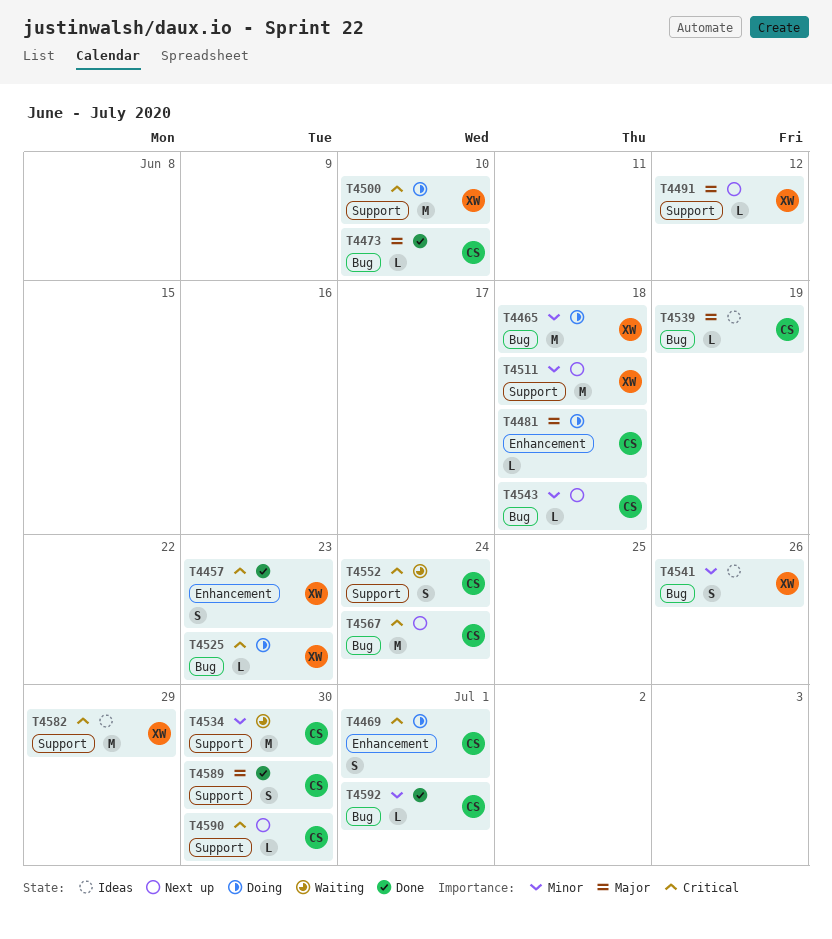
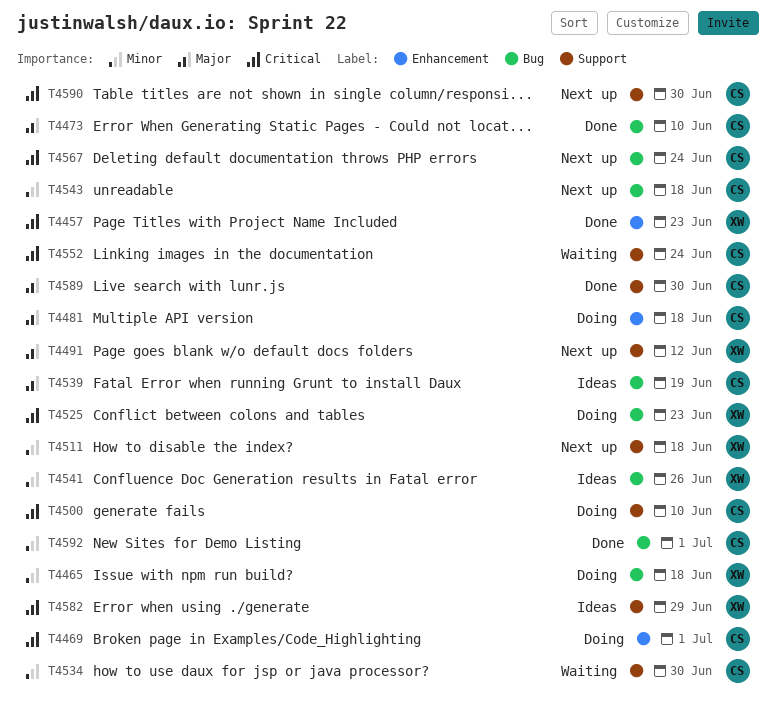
T4500, owner: XW -> CS

